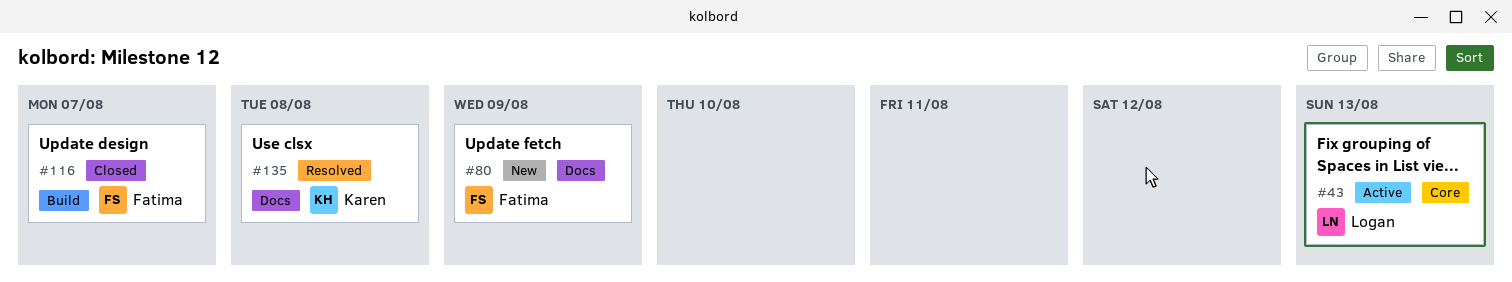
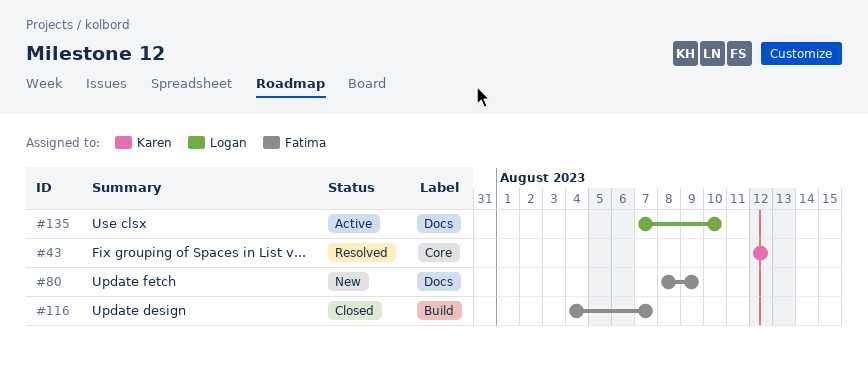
#43, status: Active -> Resolved
#43, owner: Logan -> Karen
#43, due: Aug 13 -> Aug 12
#135, status: Resolved -> Active
#135, owner: Karen -> Logan
#135, due: Aug 8 -> Aug 10

